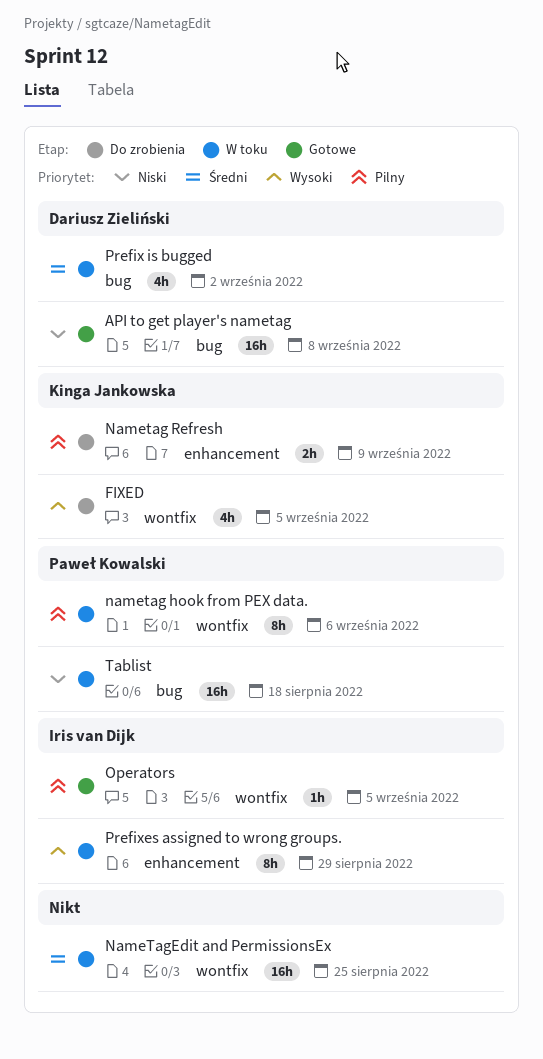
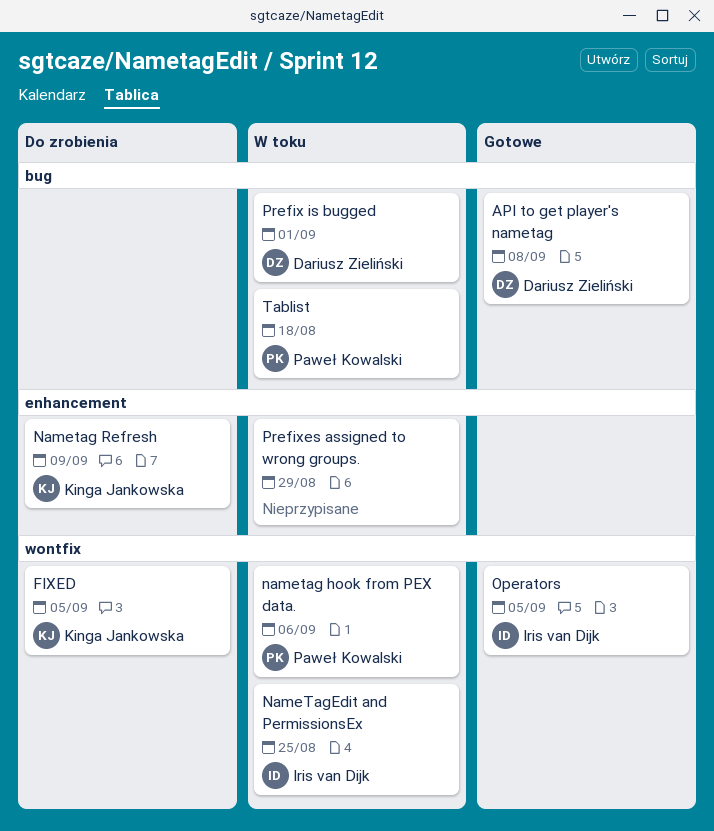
NameTagEdit and PermissionsEx, owner: none -> Iris van Dijk
Prefix is bugged, due: Sep 2 -> Sep 1
Prefixes assigned to wrong groups., owner: Iris van Dijk -> none

